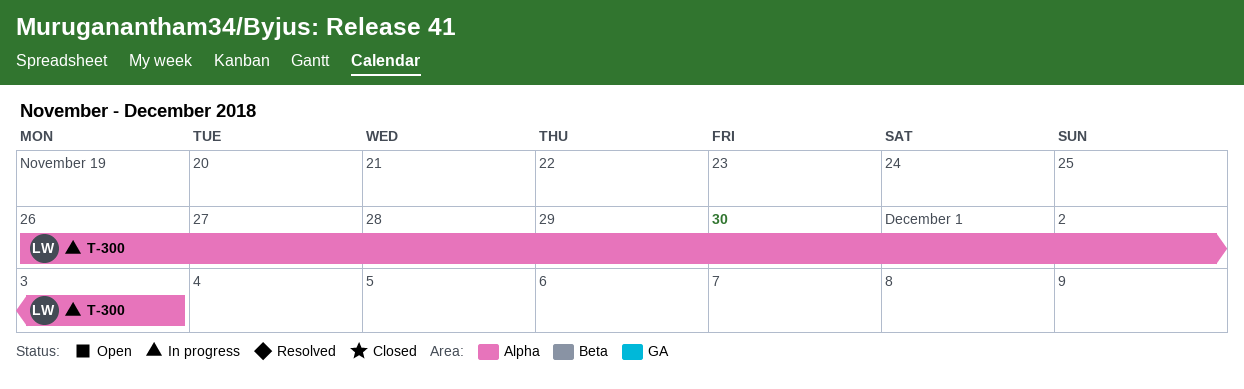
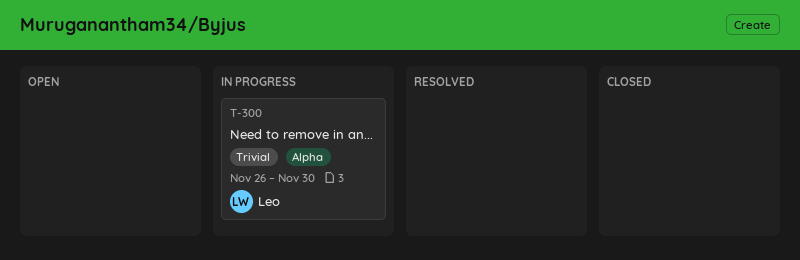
T-300, due: Dec 3 -> Nov 30

